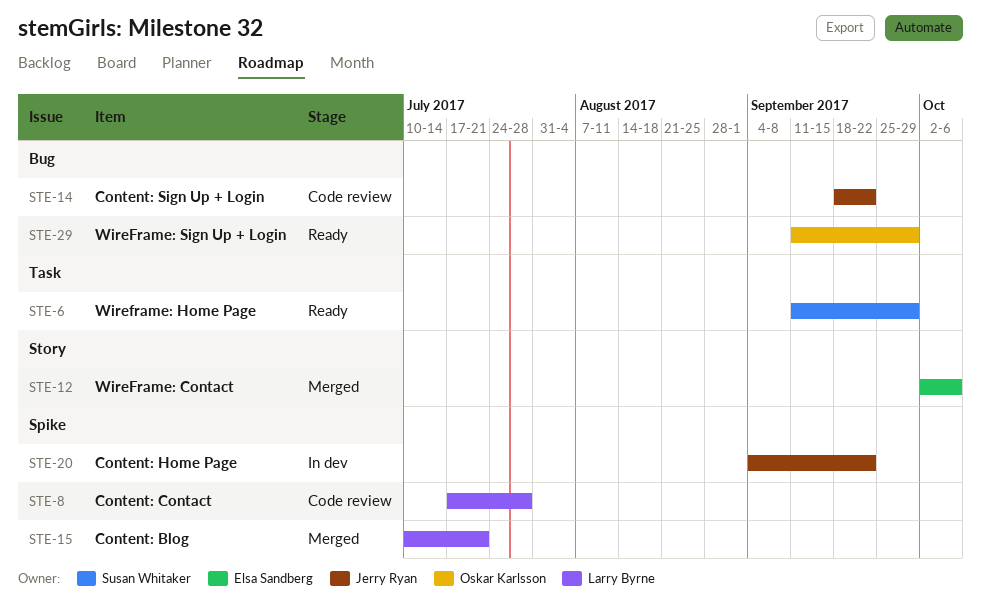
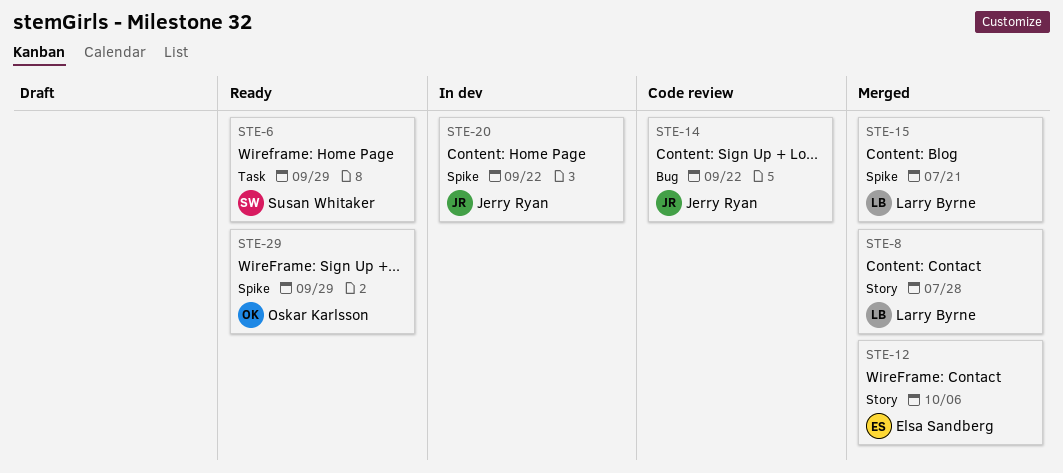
STE-8, status: Code review -> Merged
STE-8, label: Spike -> Story
STE-29, label: Bug -> Spike

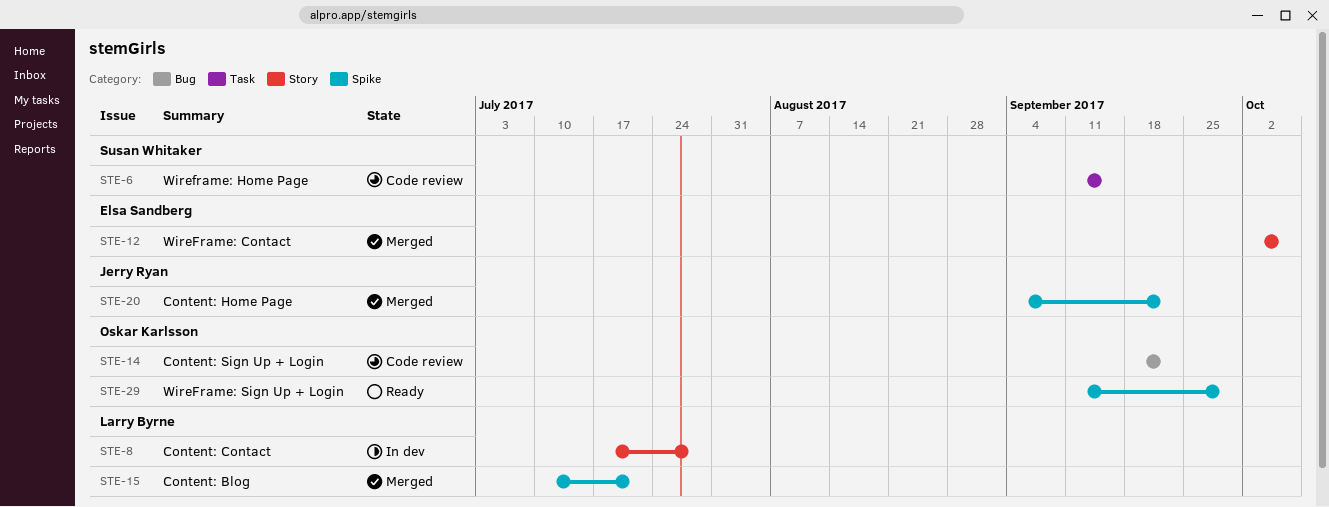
STE-6, status: Ready -> Code review
STE-6, due: Sep 29 -> Sep 15
STE-8, status: Merged -> In dev
STE-14, owner: Jerry Ryan -> Oskar Karlsson
STE-20, status: In dev -> Merged

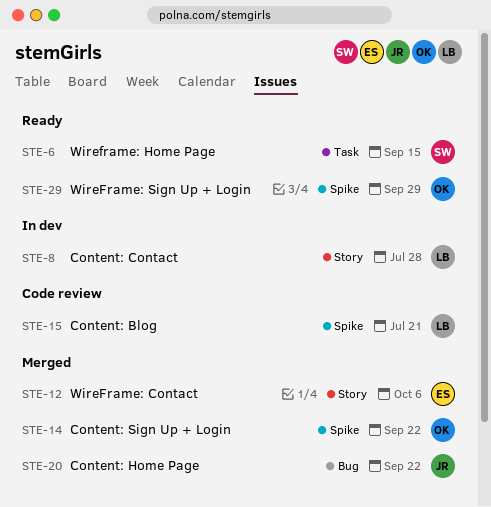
STE-6, status: Code review -> Ready
STE-14, status: Code review -> Merged
STE-14, label: Bug -> Spike
STE-15, status: Merged -> Code review
STE-20, label: Spike -> Bug

